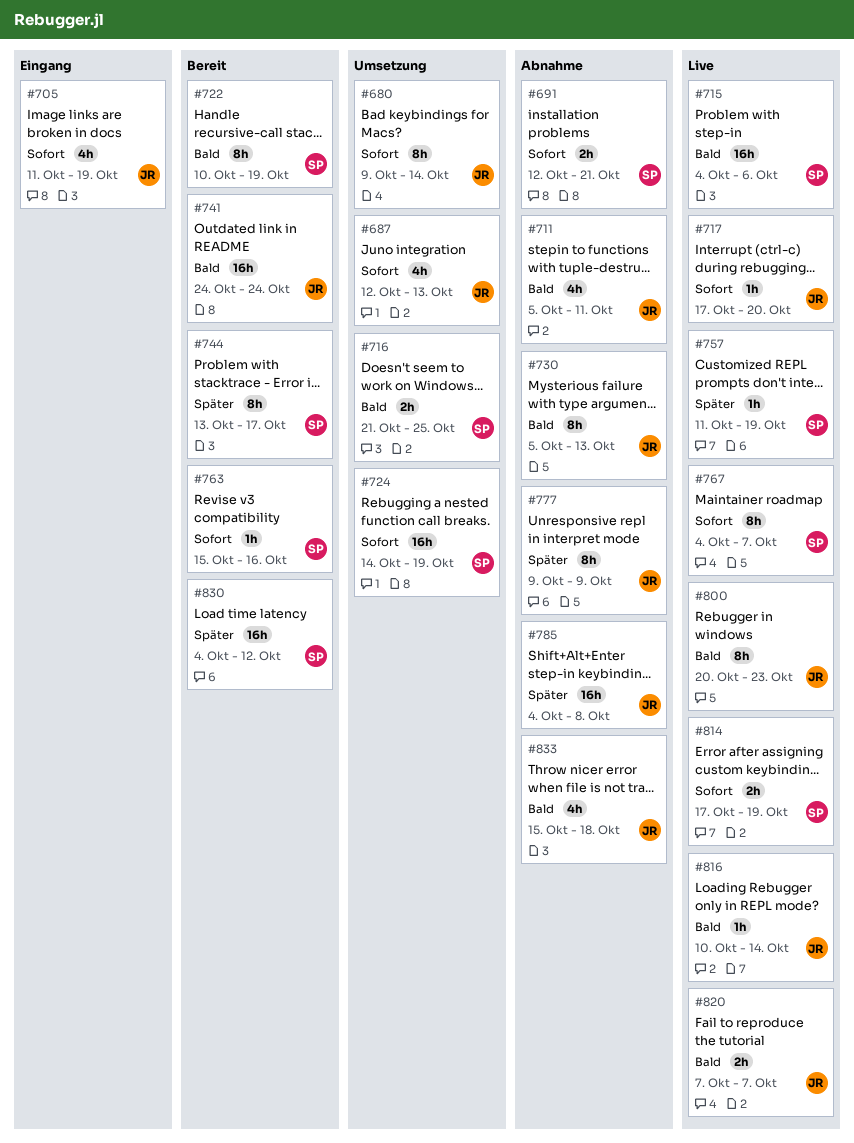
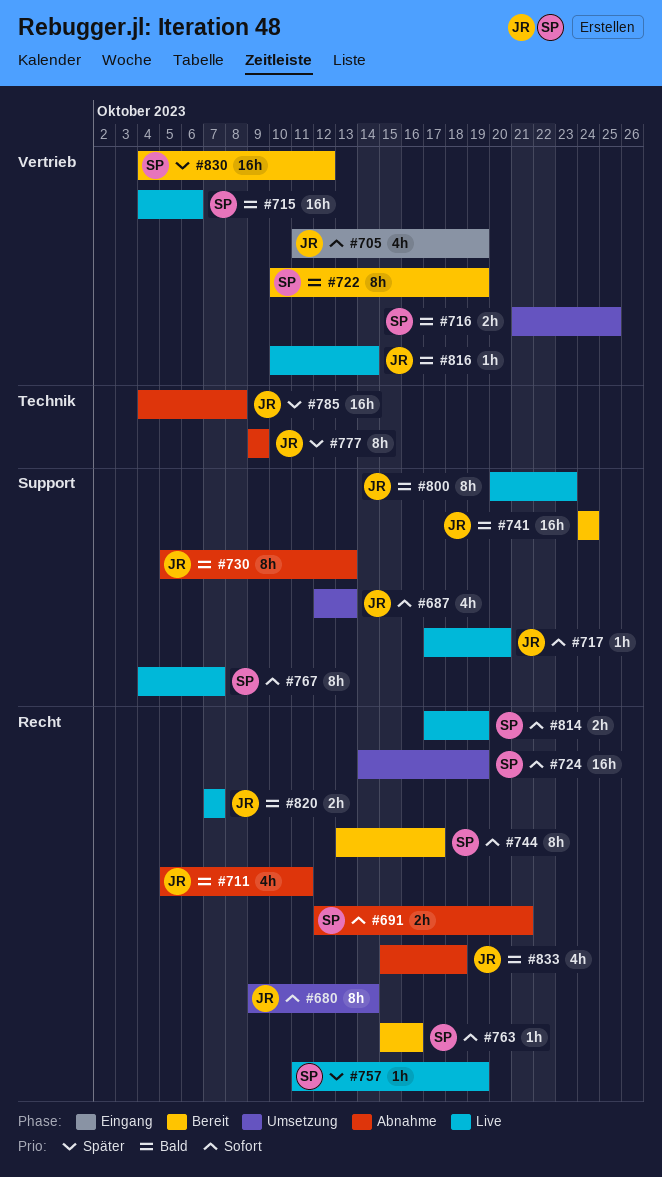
#744, priority: Später -> Sofort

